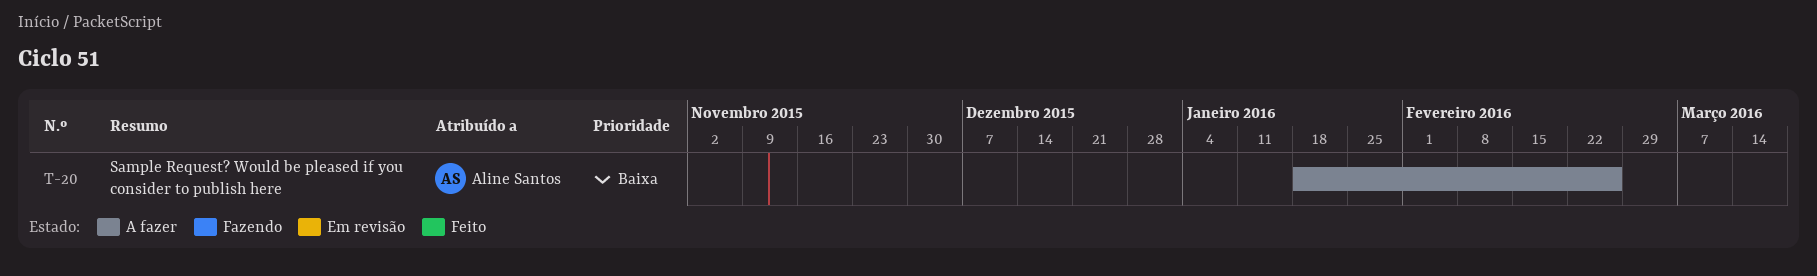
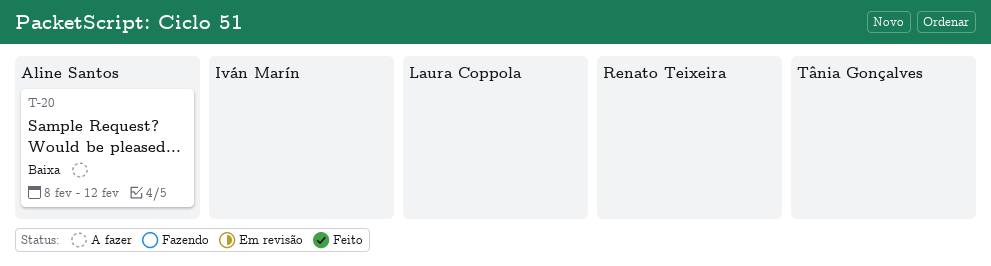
T-20, start: Jan 18 -> Feb 8
T-20, due: Feb 26 -> Feb 12

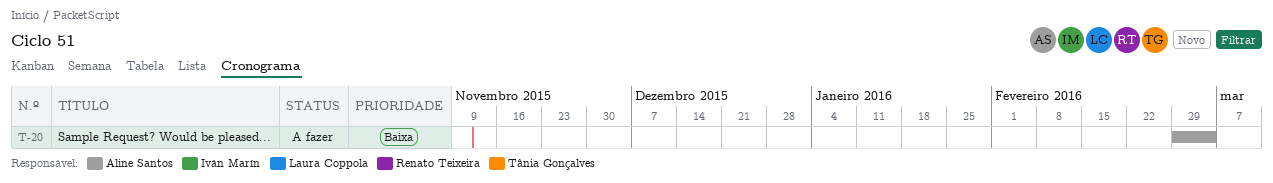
T-20, start: Feb 8 -> Feb 29
T-20, due: Feb 12 -> Mar 4

